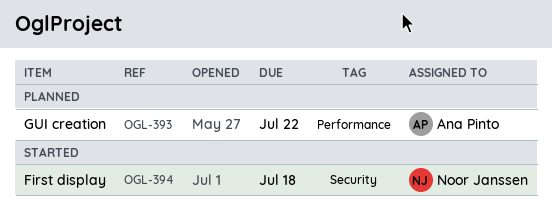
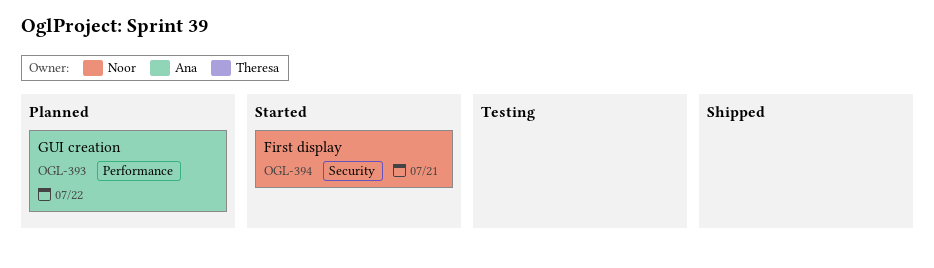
OGL-394, due: Jul 18 -> Jul 21

